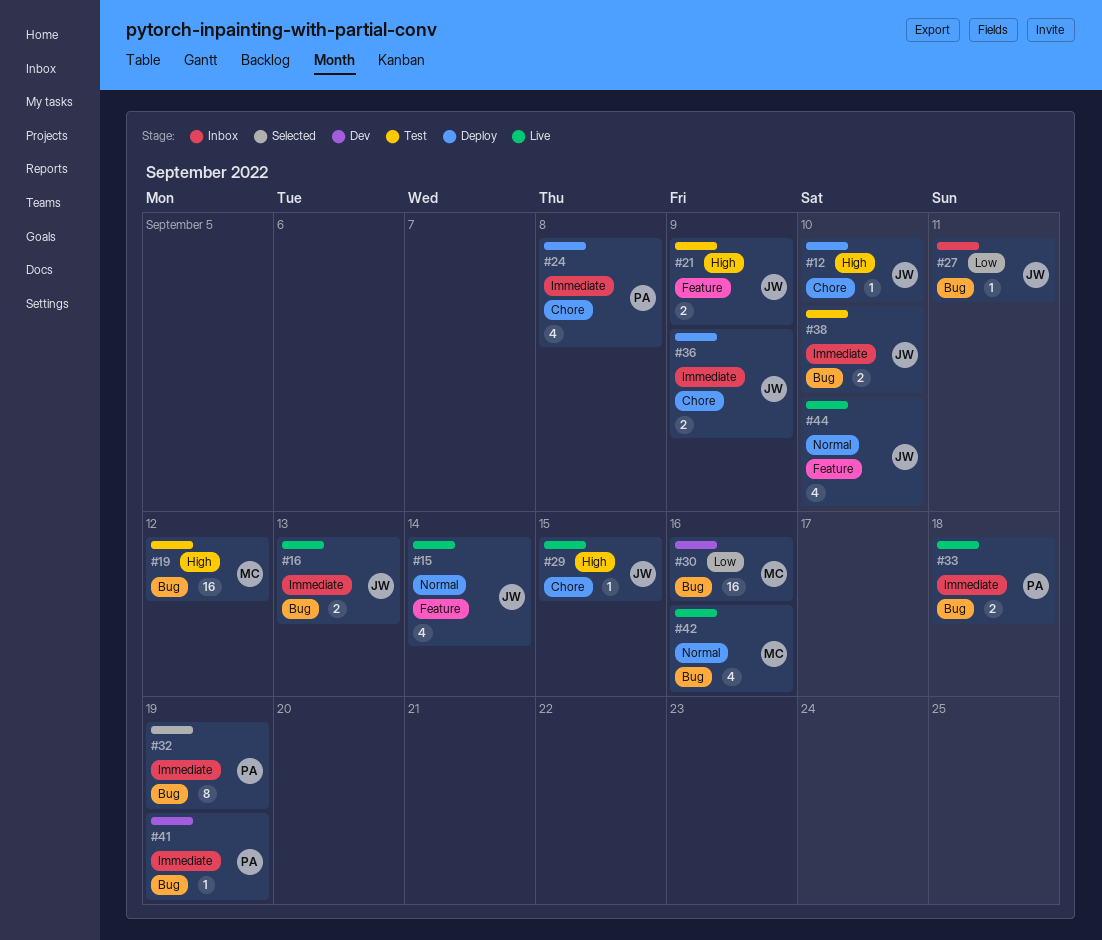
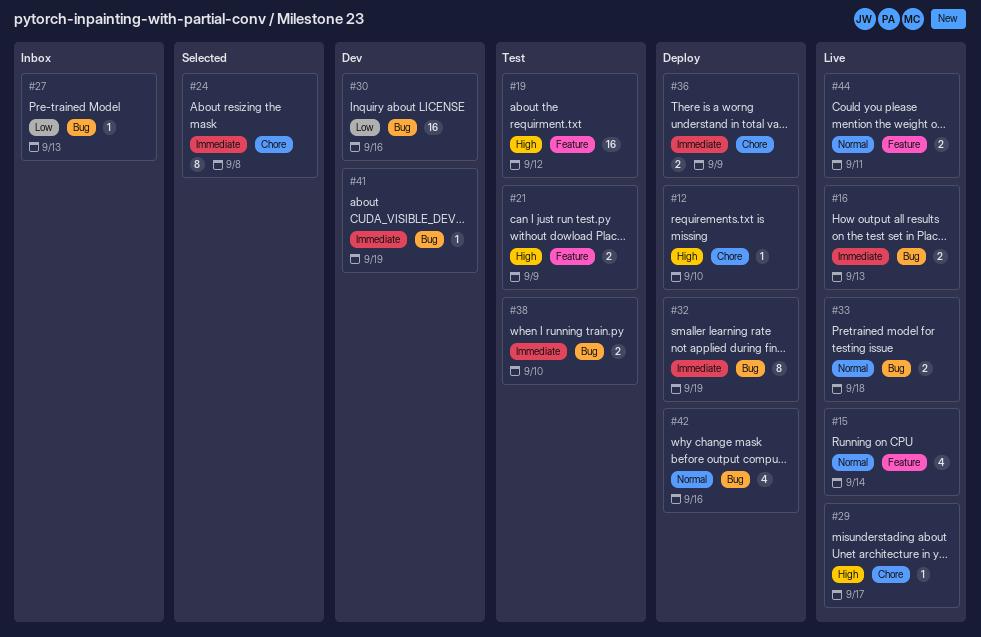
#19, label: Bug -> Feature
#24, status: Deploy -> Selected
#24, estimate: 4 -> 8
#27, due: Sep 11 -> Sep 13
#29, due: Sep 15 -> Sep 17
#32, status: Selected -> Deploy
#33, priority: Immediate -> Normal
#42, status: Live -> Deploy
#44, estimate: 4 -> 2
#44, due: Sep 10 -> Sep 11

